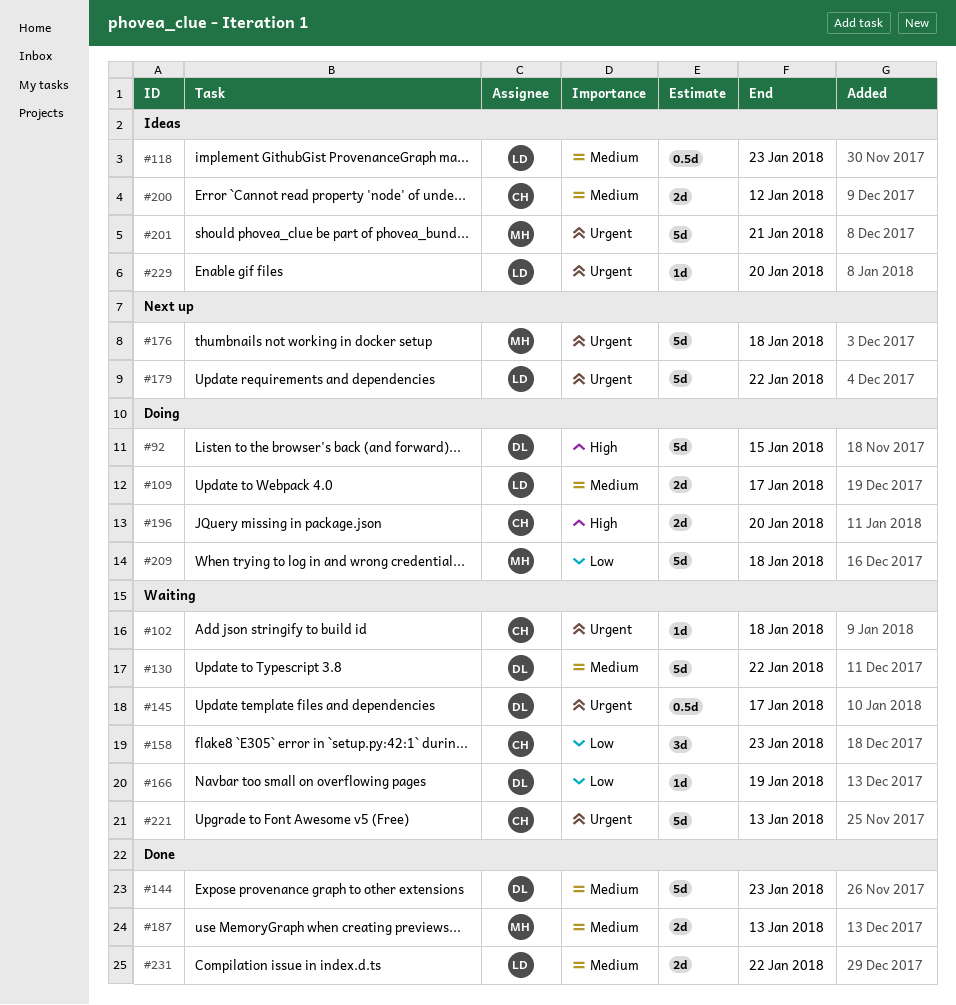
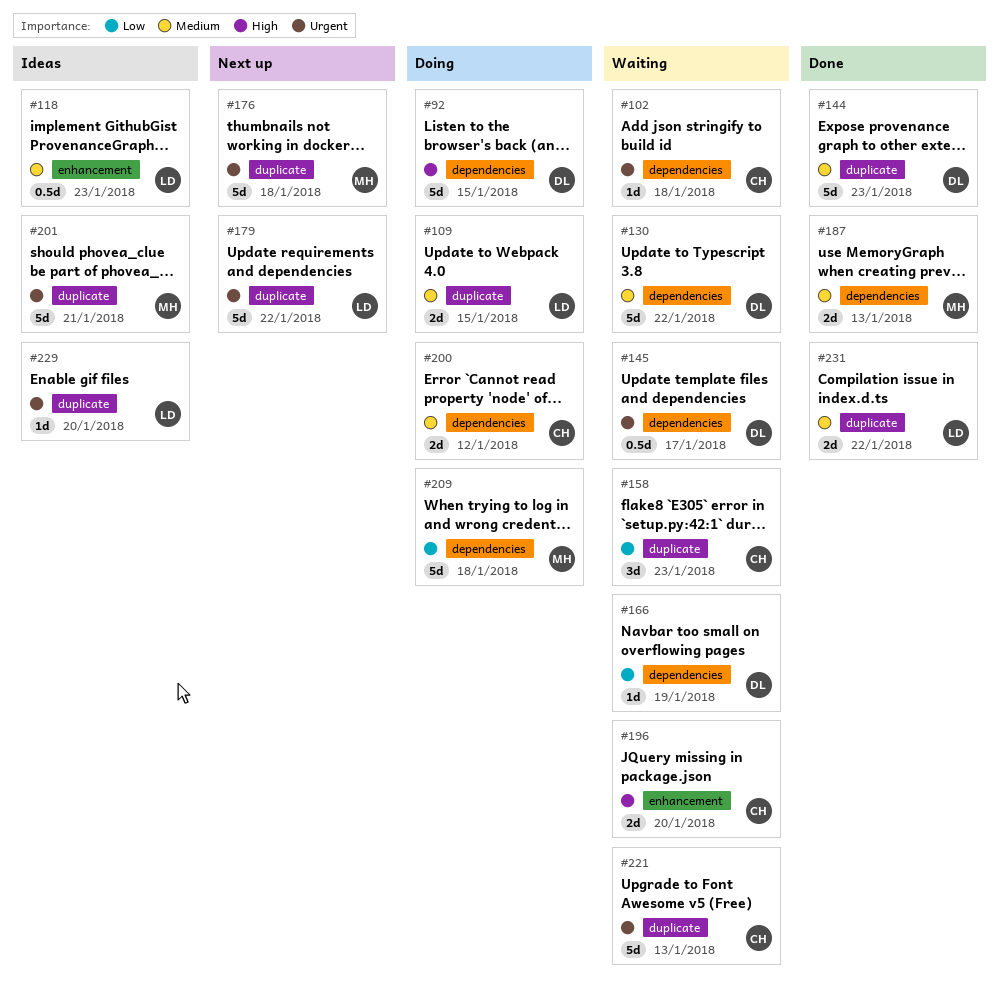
#109, due: Jan 17 -> Jan 15
#196, status: Doing -> Waiting
#200, status: Ideas -> Doing

